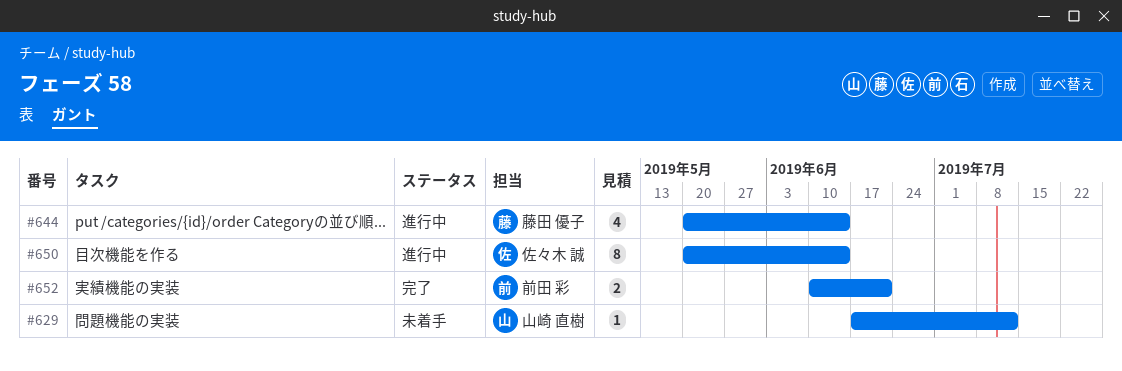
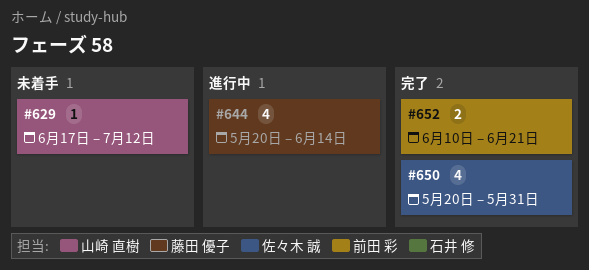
#650, status: 進行中 -> 完了
#650, estimate: 8 -> 4
#650, due: Jun 14 -> May 31

